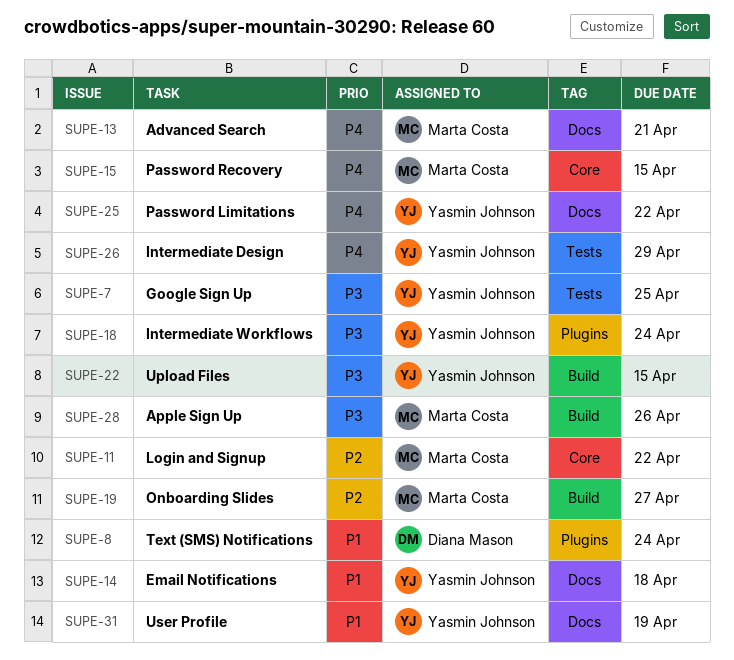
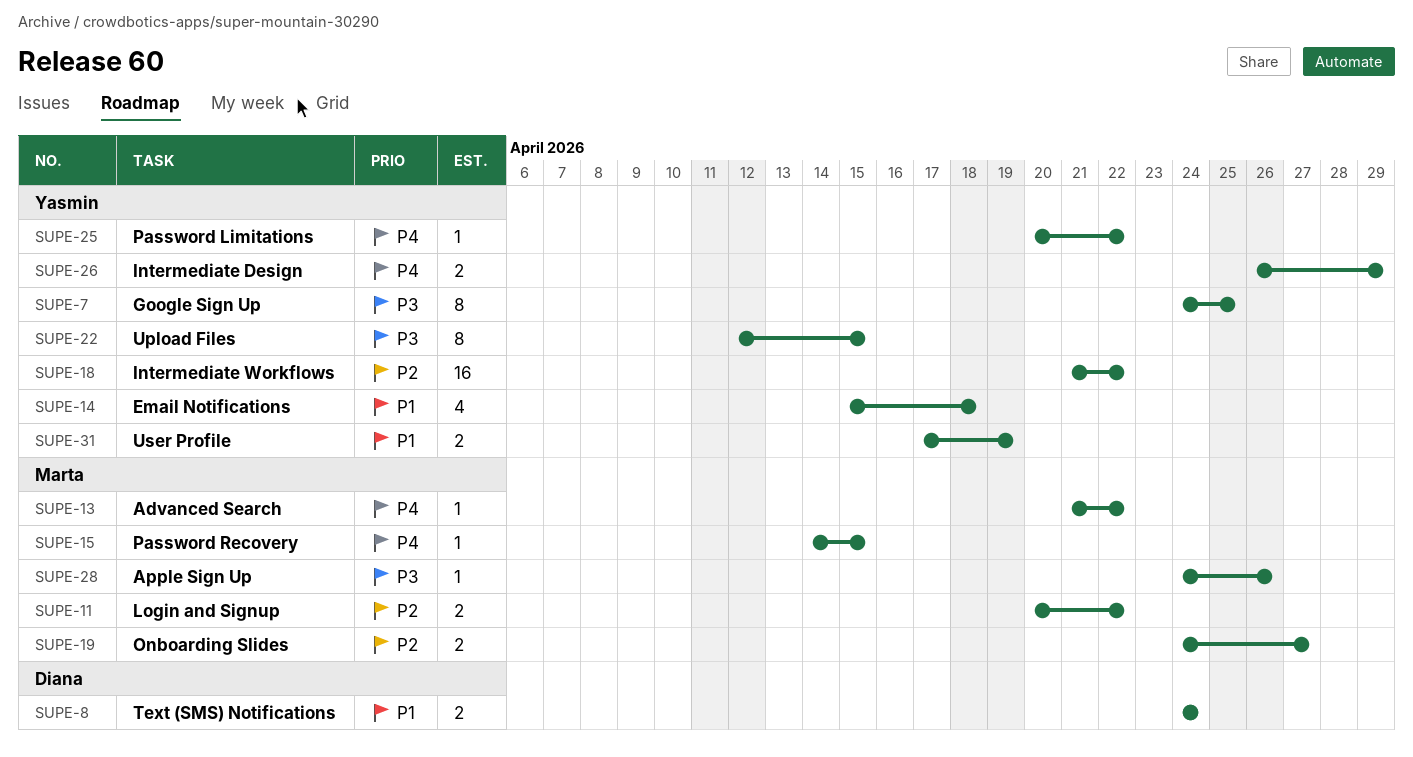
SUPE-13, due: Apr 21 -> Apr 22
SUPE-18, priority: P3 -> P2
SUPE-18, due: Apr 24 -> Apr 22

